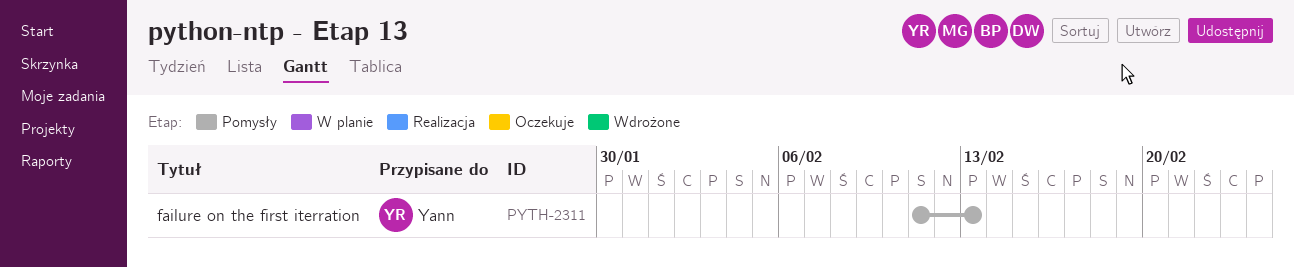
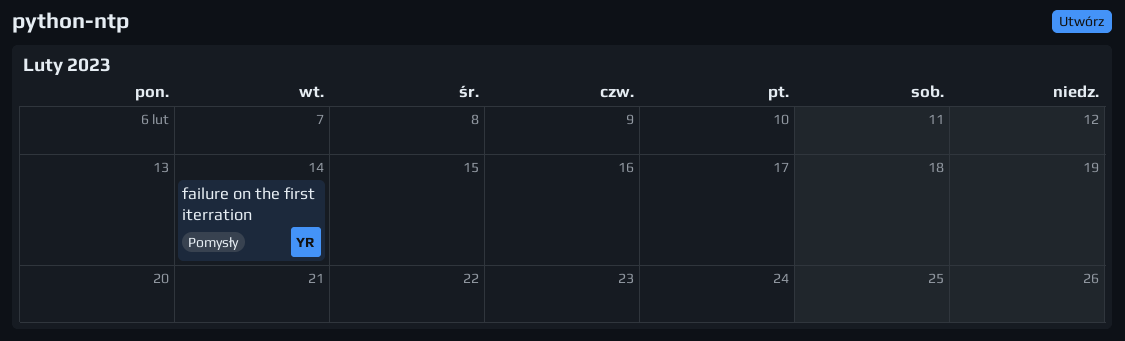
failure on the first iterration, due: Feb 13 -> Feb 14

